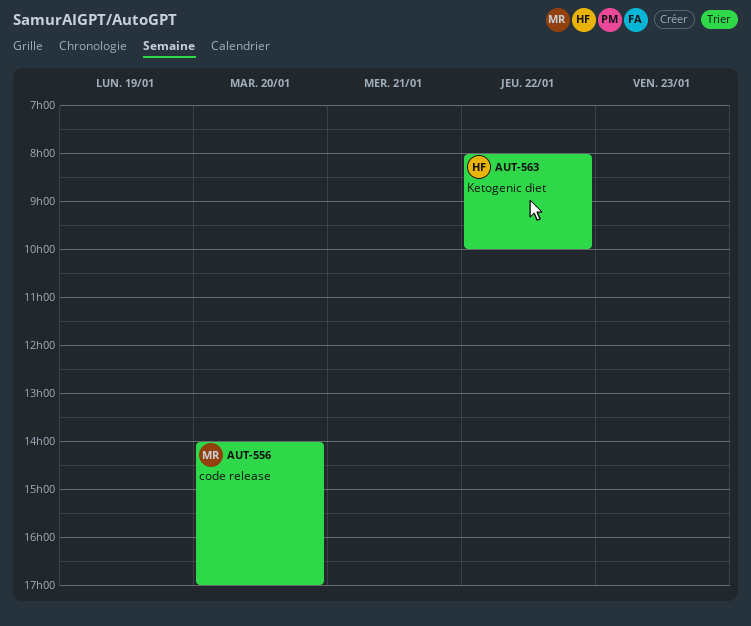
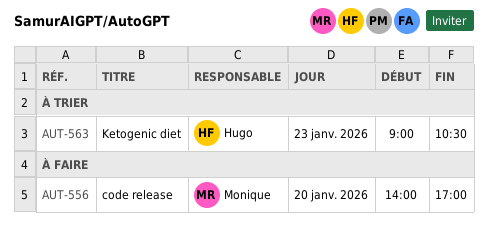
AUT-563, day: Jan 22 -> Jan 23
AUT-563, begins: 08:00 -> 09:00
AUT-563, ends: 10:00 -> 10:30

